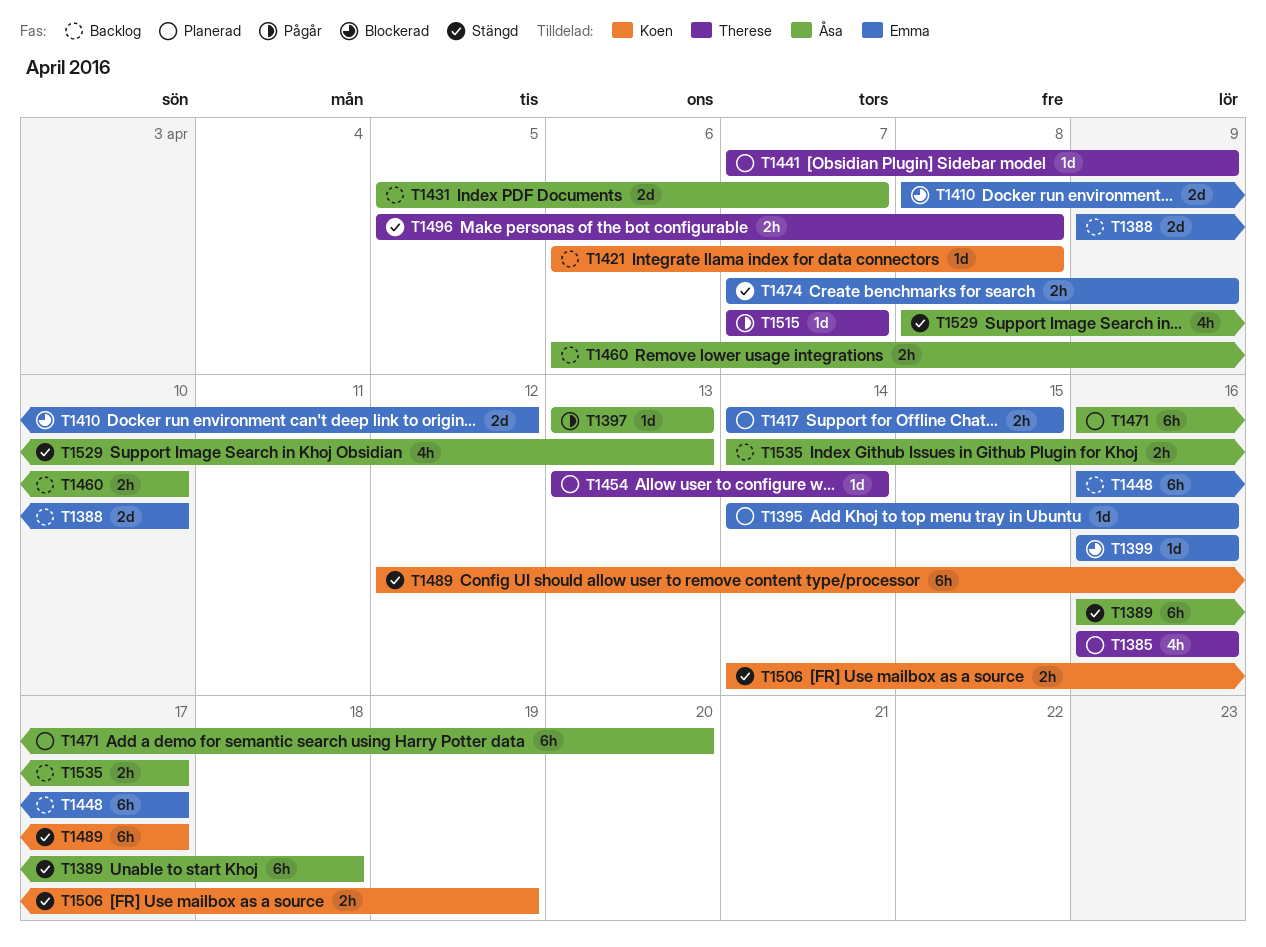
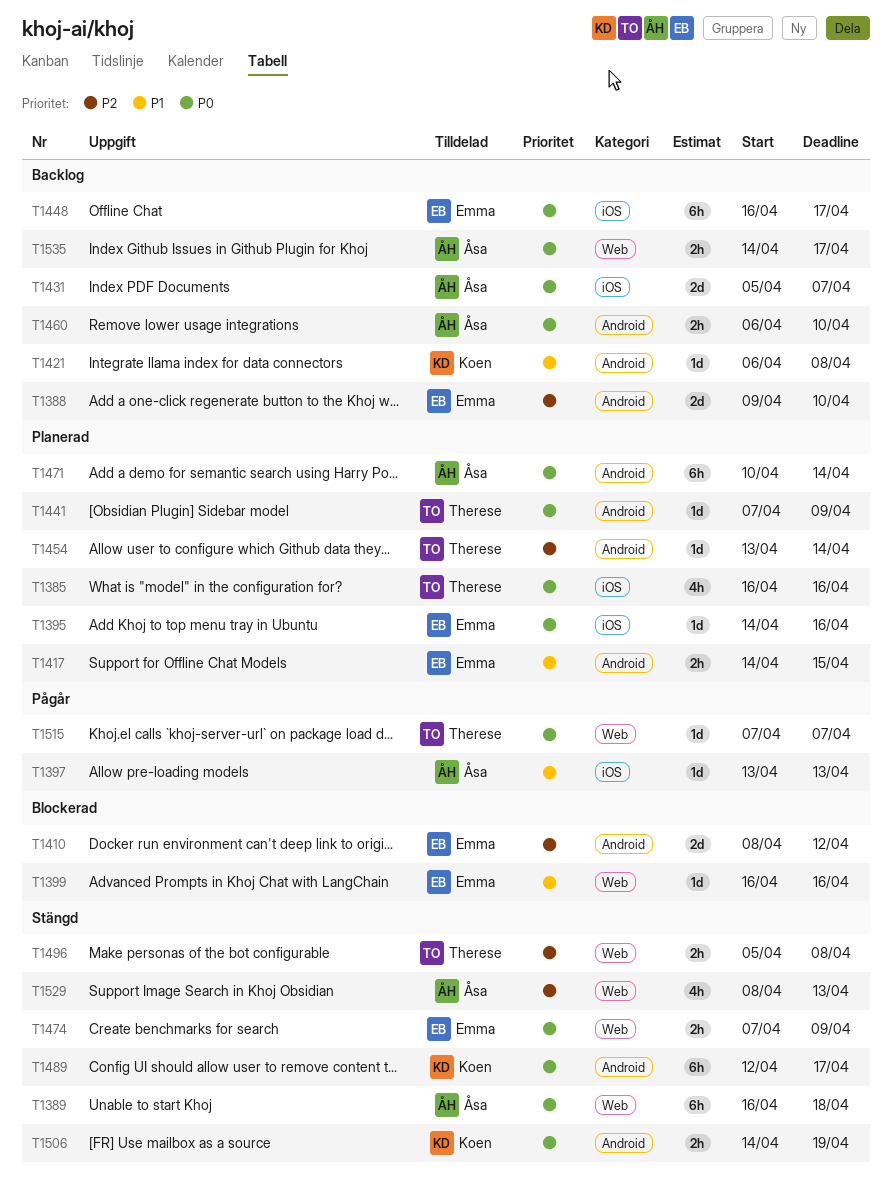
T1471, start: Apr 16 -> Apr 10
T1471, due: Apr 20 -> Apr 14

